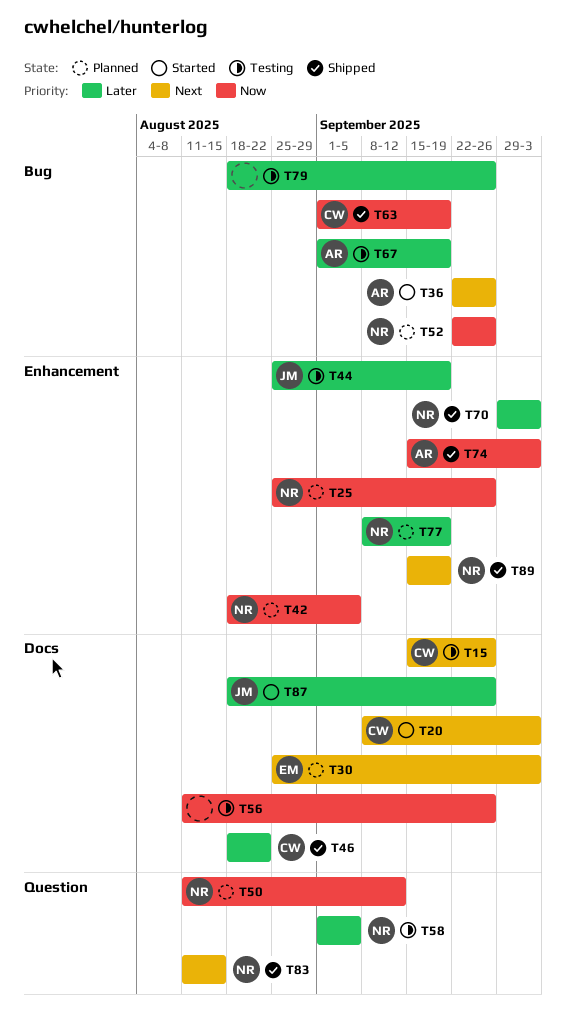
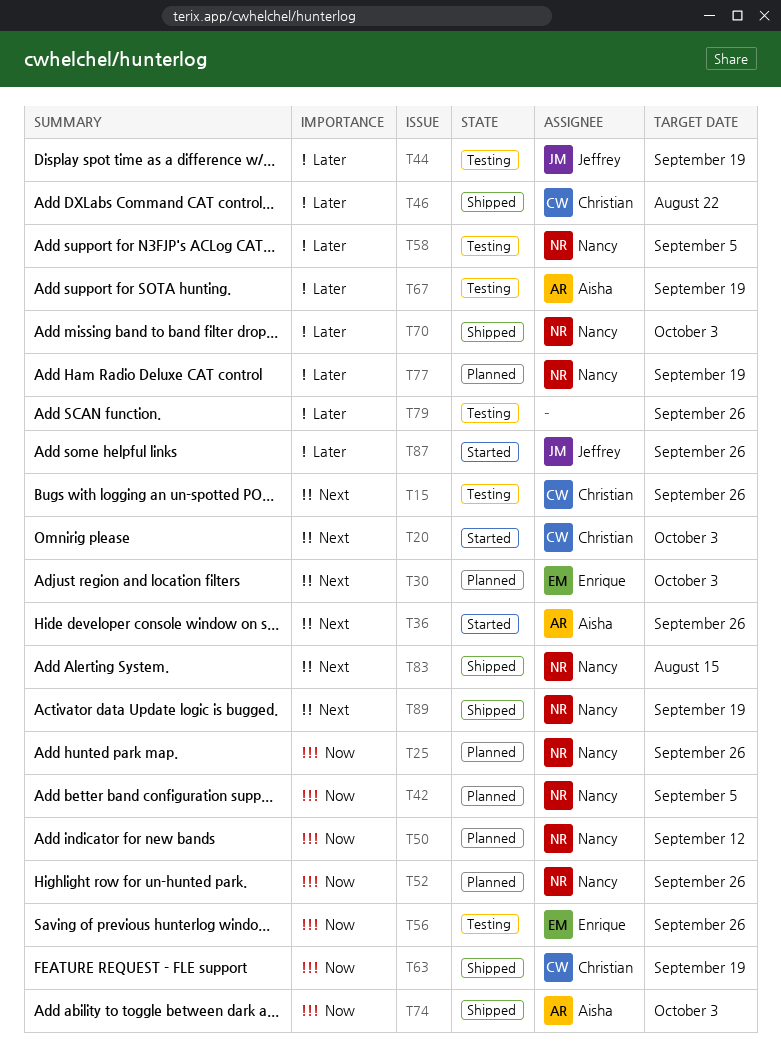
T56, owner: none -> Enrique

